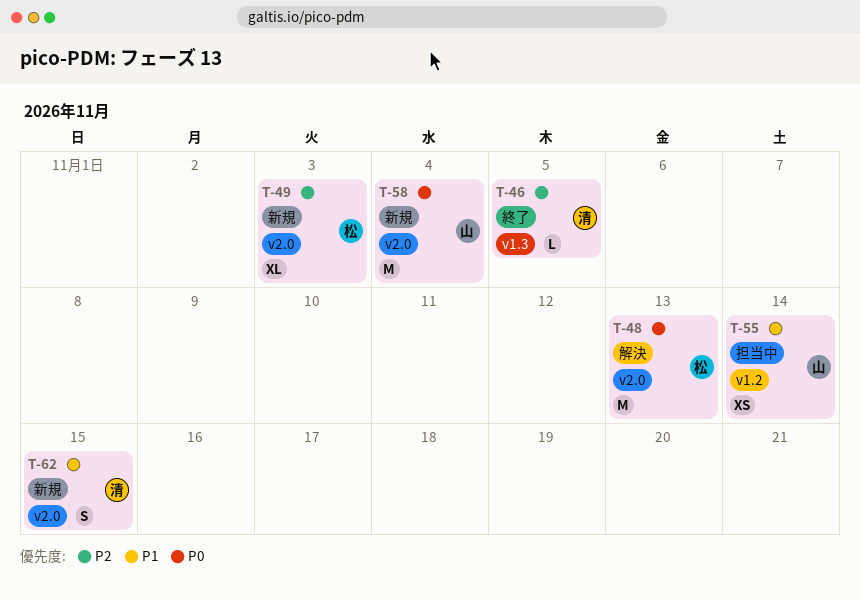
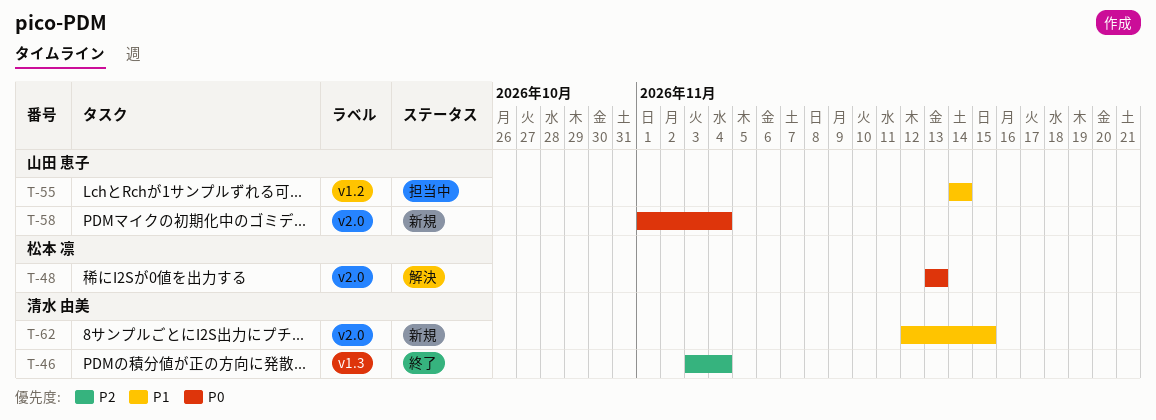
T-46, due: Nov 5 -> Nov 4
T-49: present -> none

